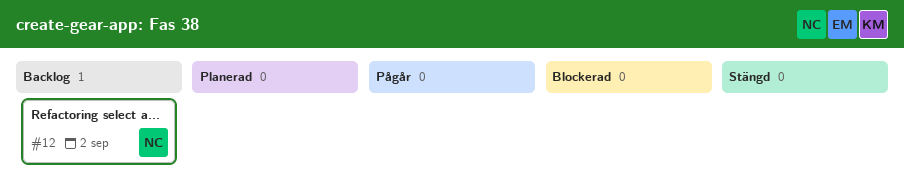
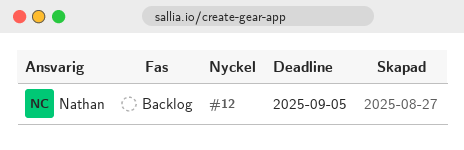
#12, due: Sep 2 -> Sep 5

